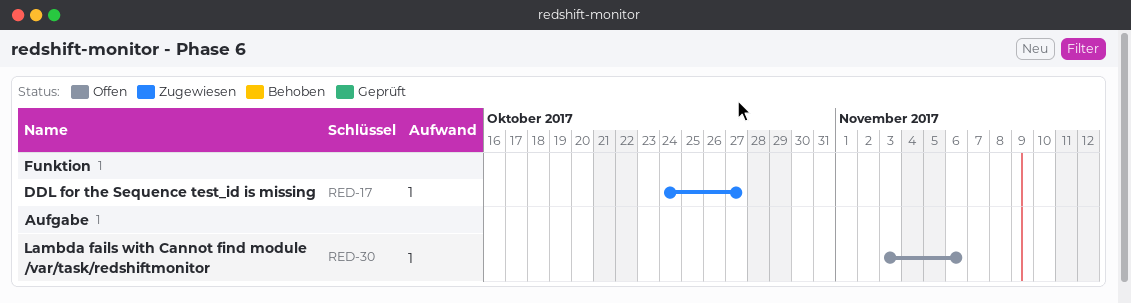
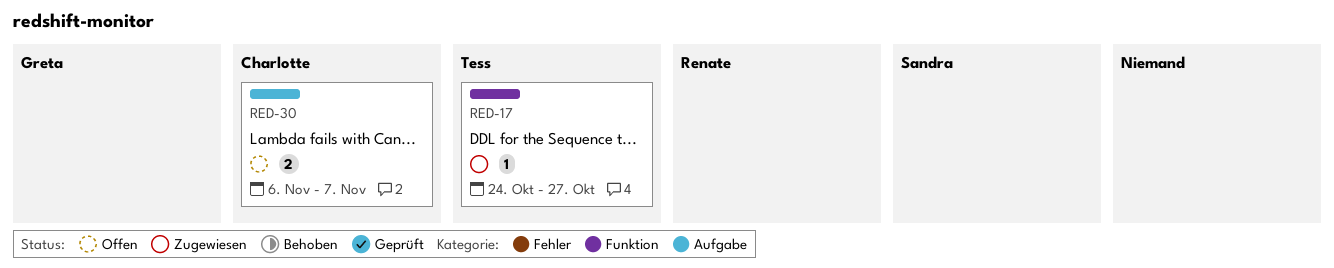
RED-30, estimate: 1 -> 2
RED-30, start: Nov 3 -> Nov 6
RED-30, due: Nov 6 -> Nov 7

